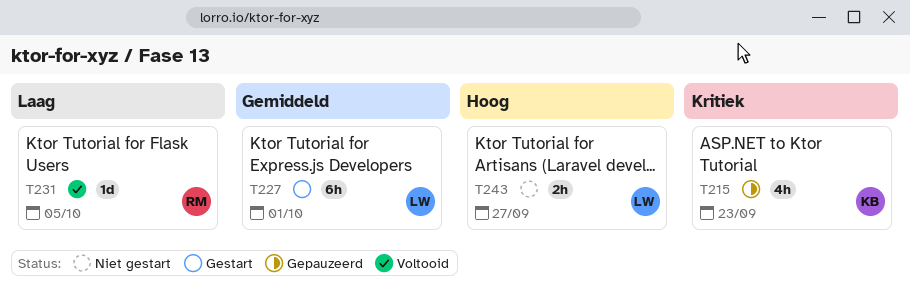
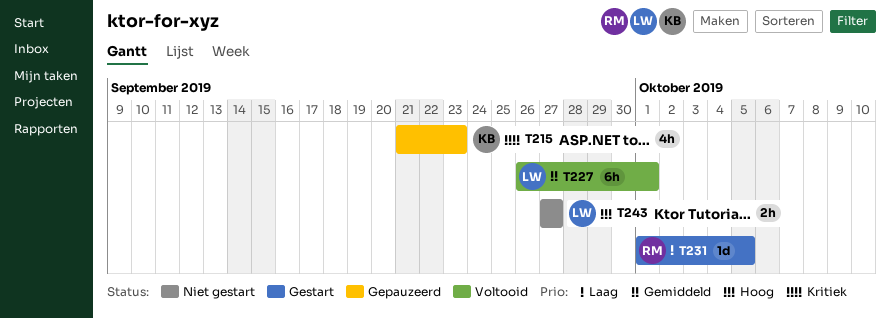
T227, status: Gestart -> Voltooid
T231, status: Voltooid -> Gestart

